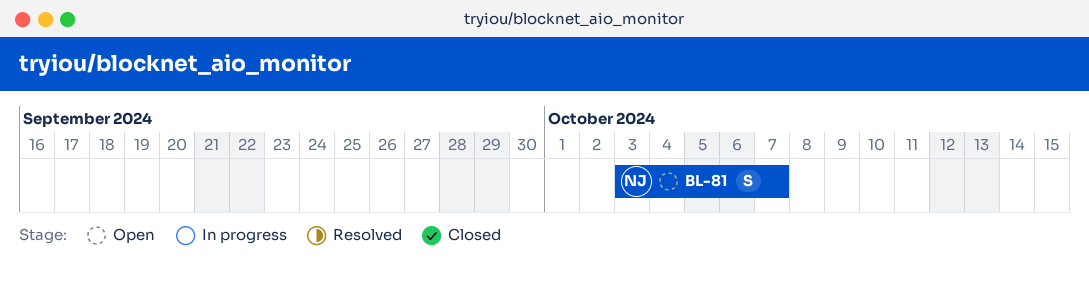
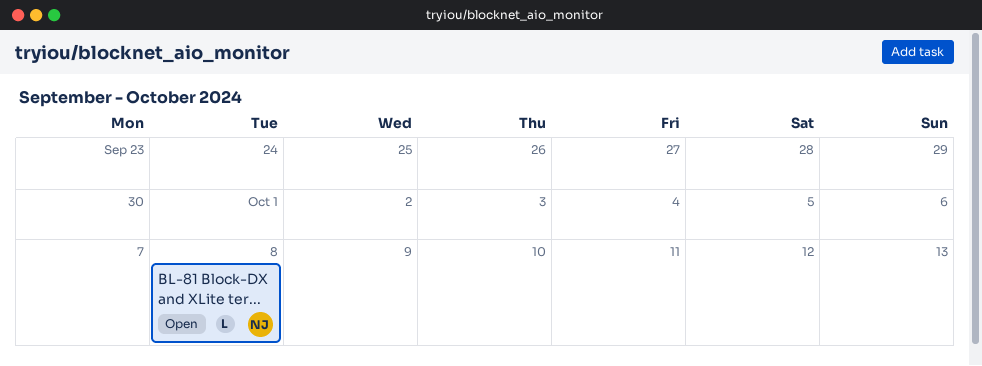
BL-81, estimate: S -> L
BL-81, due: Oct 7 -> Oct 8

